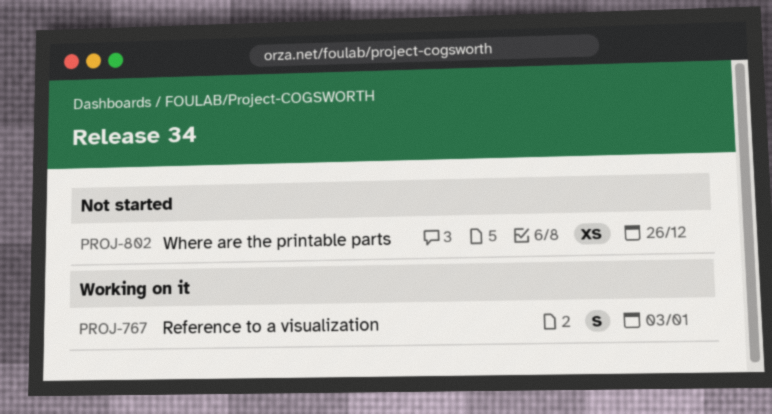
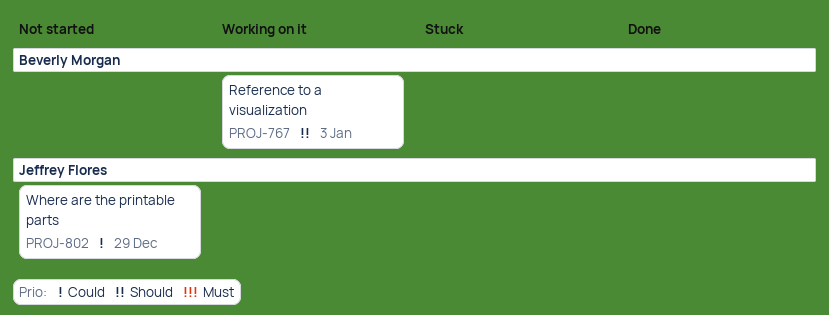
PROJ-802, due: Dec 26 -> Dec 29

